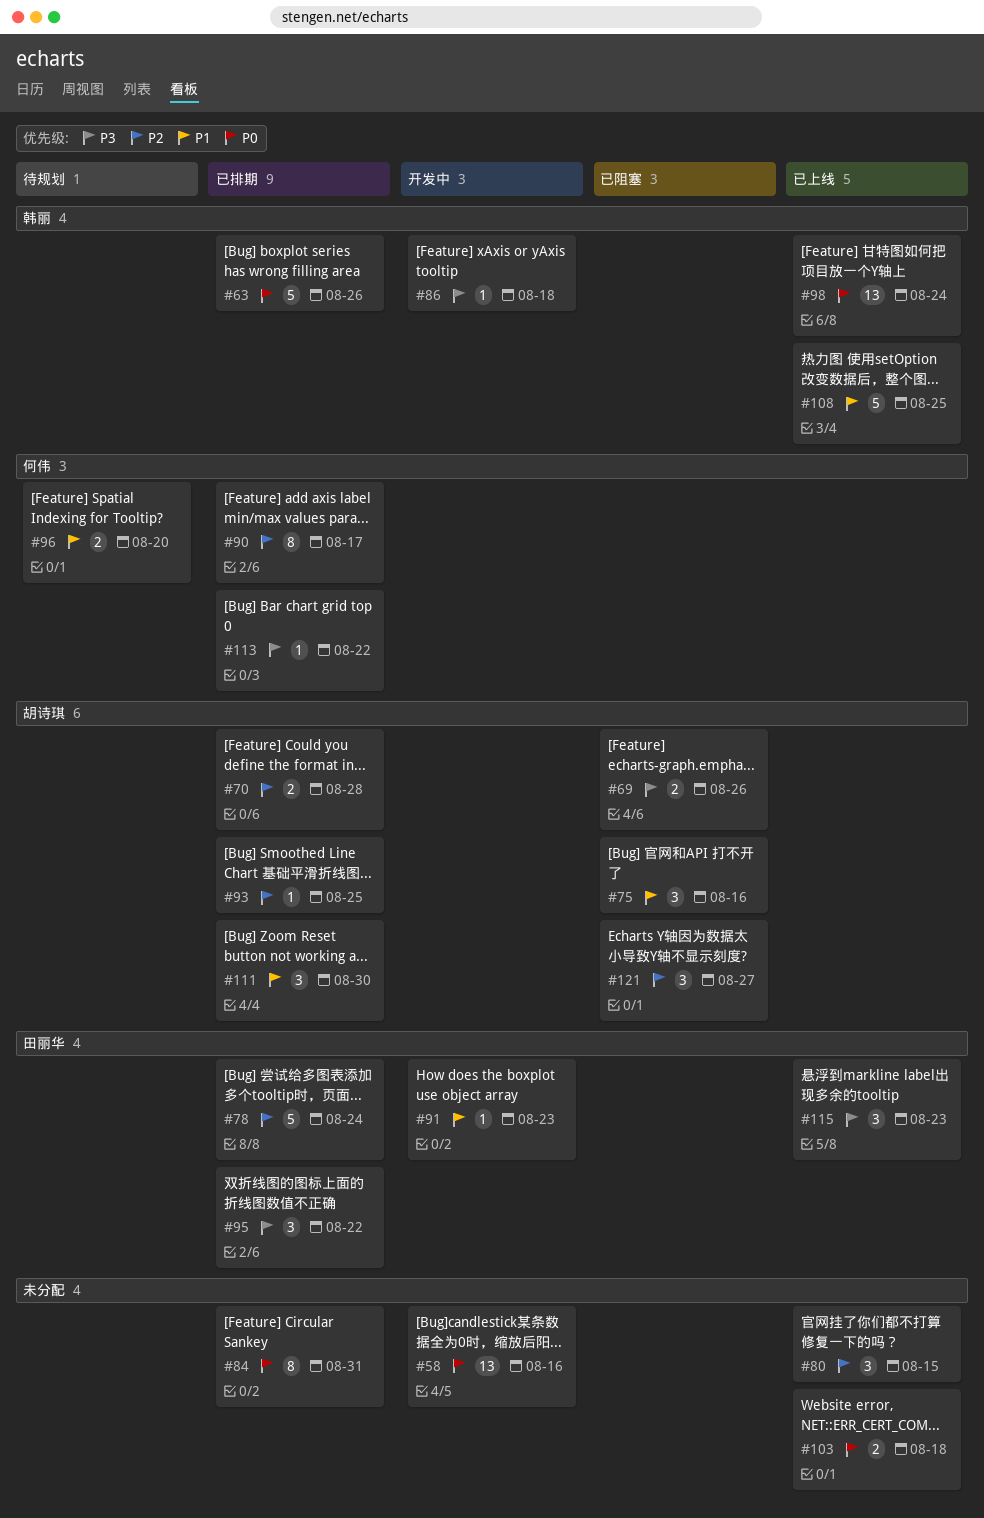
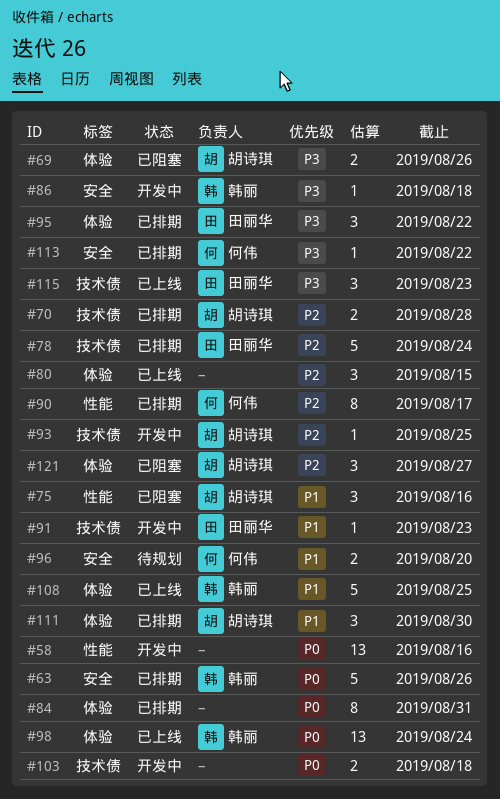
#93, status: 已排期 -> 开发中
#103, status: 已上线 -> 开发中

